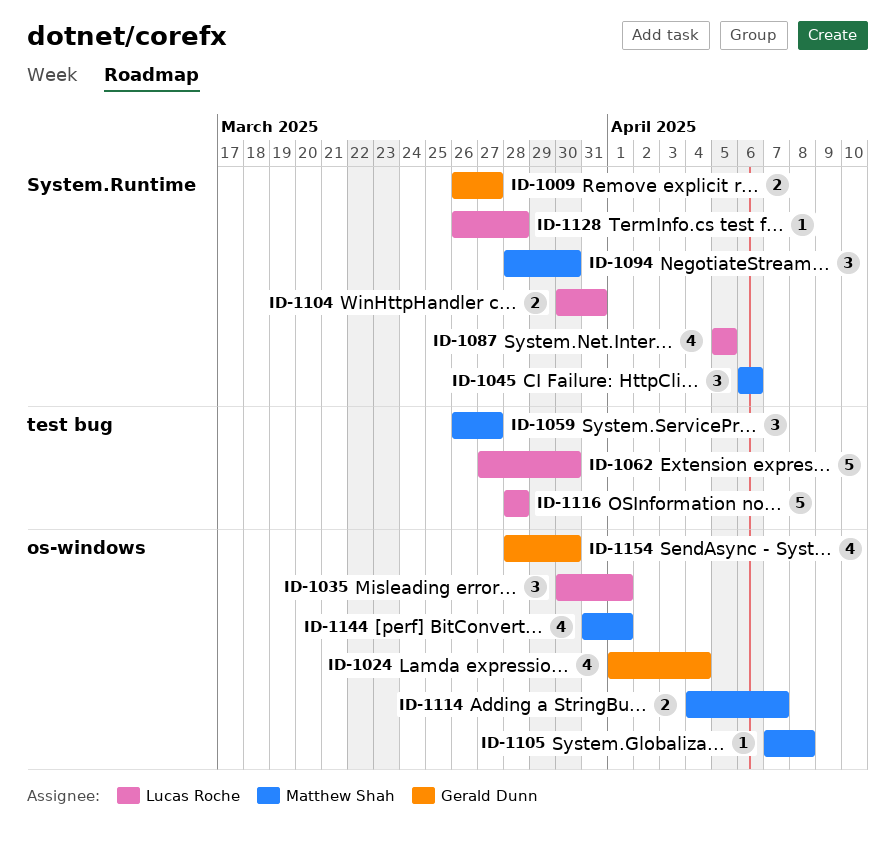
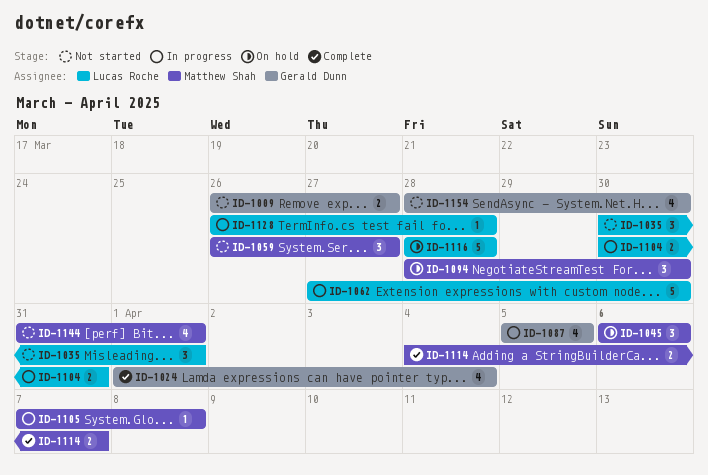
ID-1087, owner: Lucas Roche -> Gerald Dunn

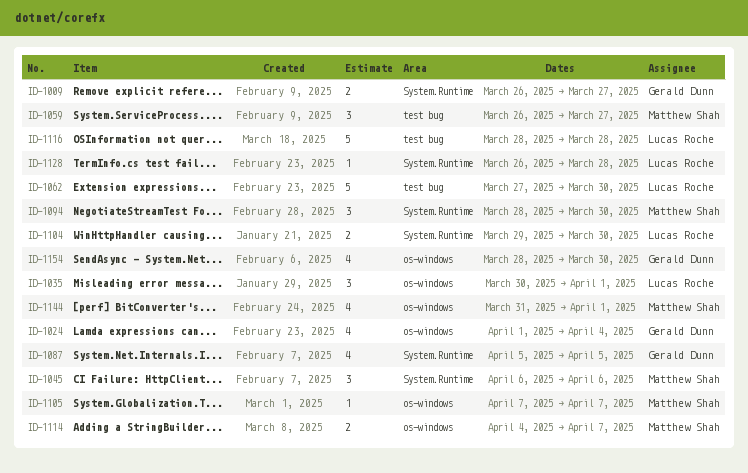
ID-1104, start: Mar 30 -> Mar 29
ID-1104, due: Mar 31 -> Mar 30
ID-1105, due: Apr 8 -> Apr 7

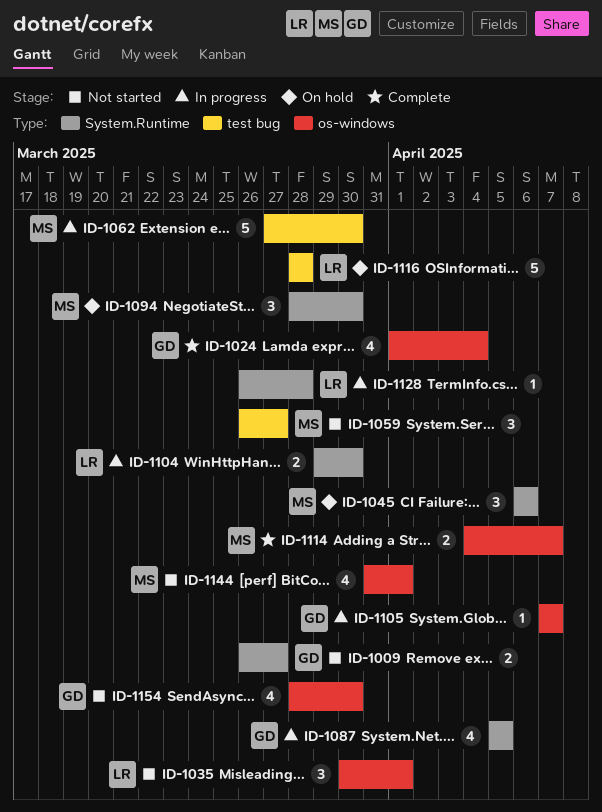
ID-1062, owner: Lucas Roche -> Matthew Shah
ID-1105, owner: Matthew Shah -> Gerald Dunn

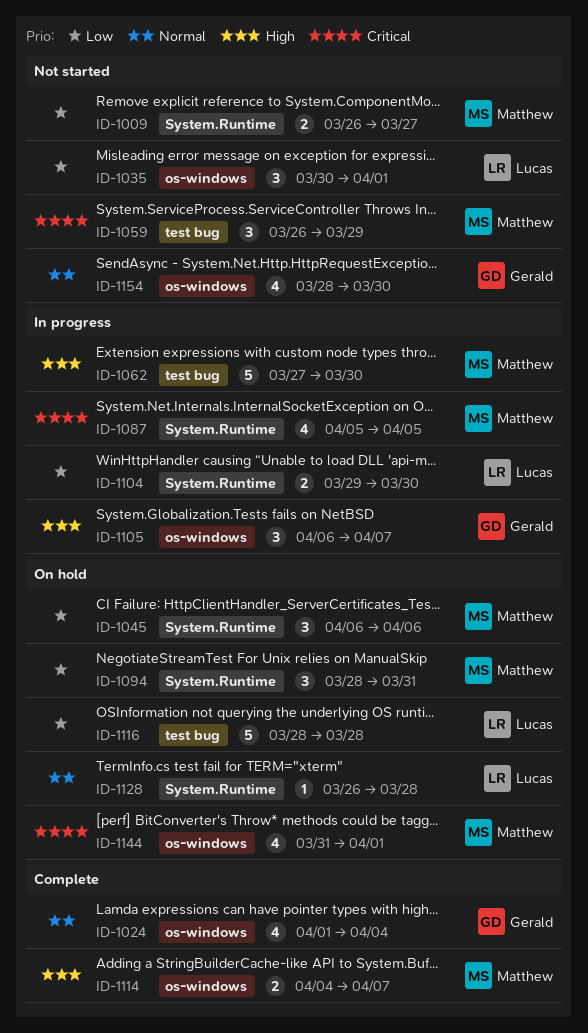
ID-1009, owner: Gerald -> Matthew
ID-1059, due: Mar 27 -> Mar 29
ID-1087, owner: Gerald -> Matthew
ID-1094, due: Mar 30 -> Mar 31
ID-1105, estimate: 1 -> 3
ID-1105, start: Apr 7 -> Apr 6
ID-1128, status: In progress -> On hold
ID-1144, status: Not started -> On hold

